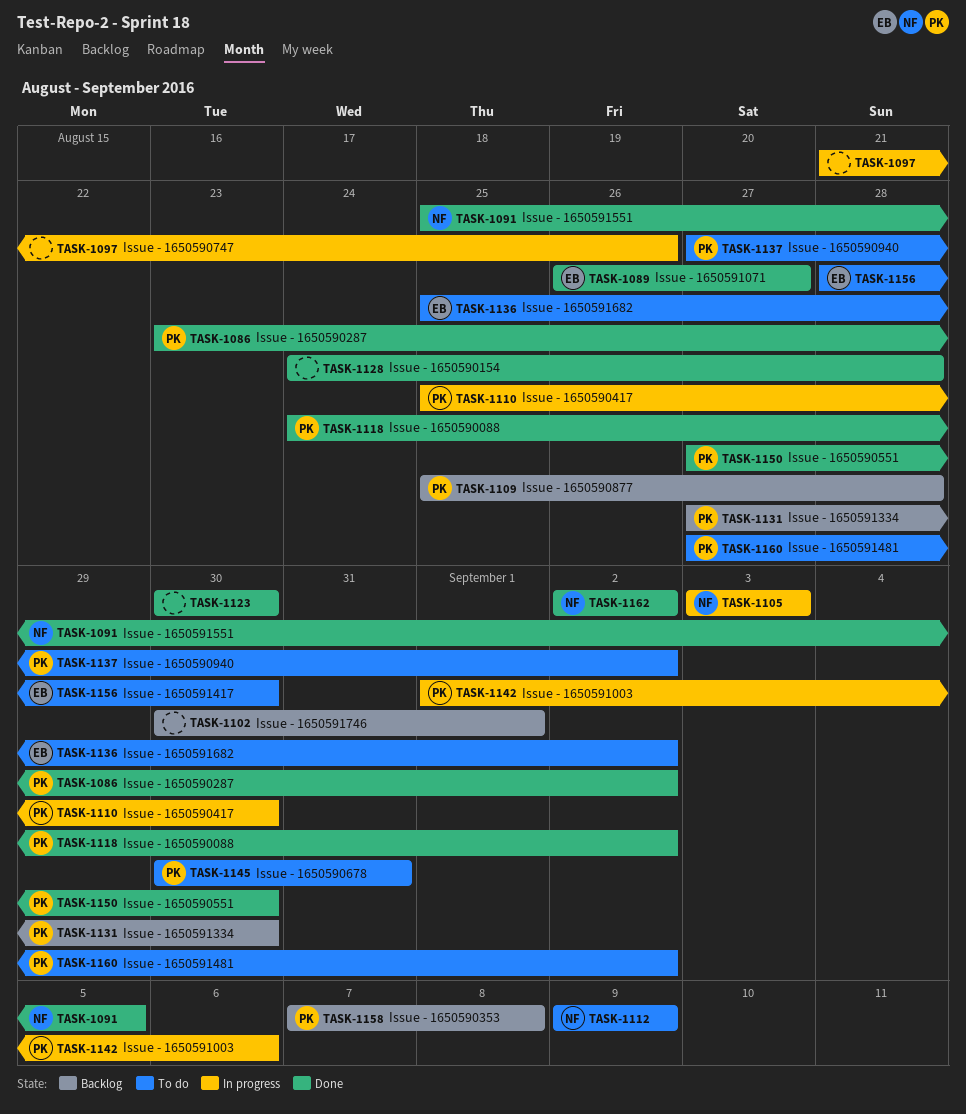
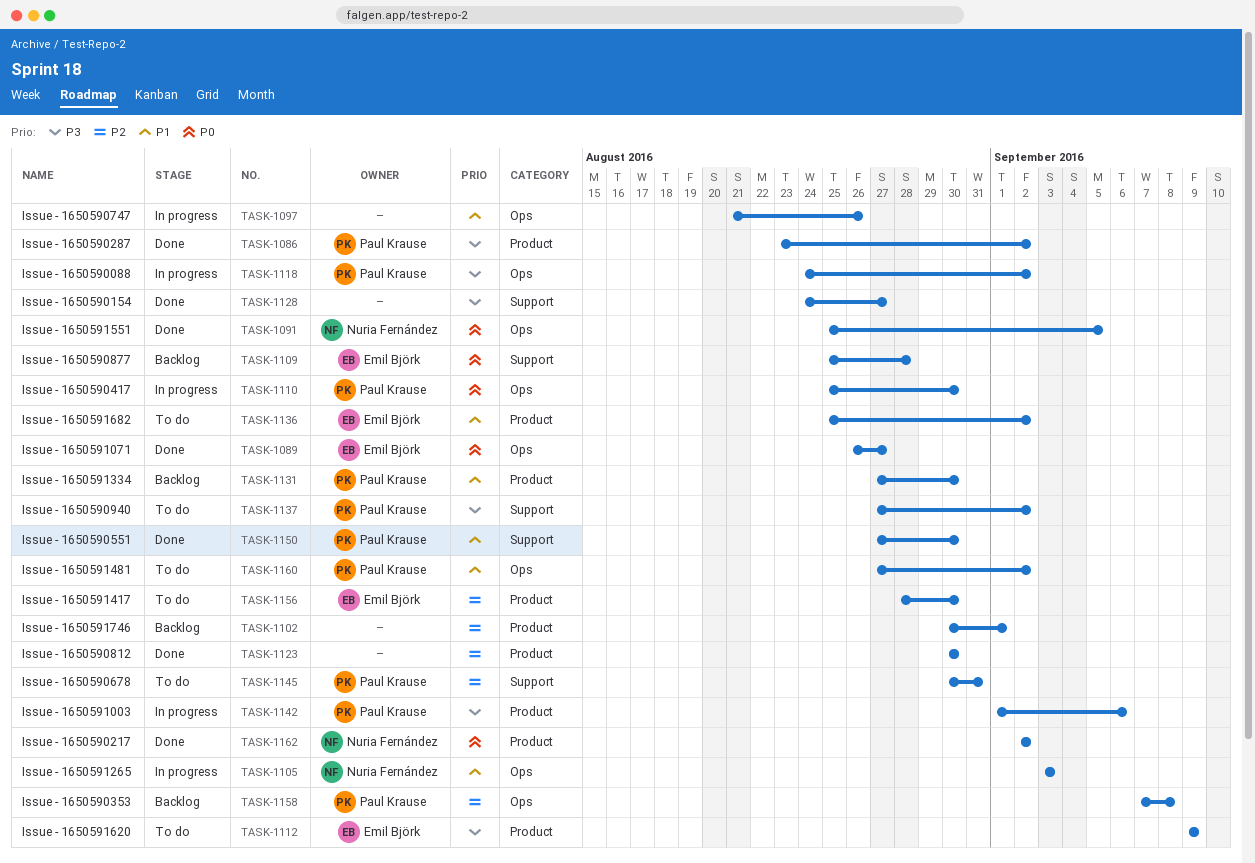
TASK-1109, owner: Paul Krause -> Emil Björk
TASK-1112, owner: Nuria Fernández -> Emil Björk
TASK-1118, status: Done -> In progress
TASK-1128, due: Aug 28 -> Aug 27

